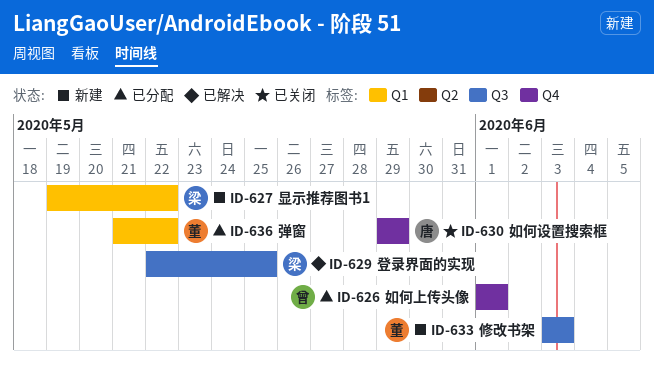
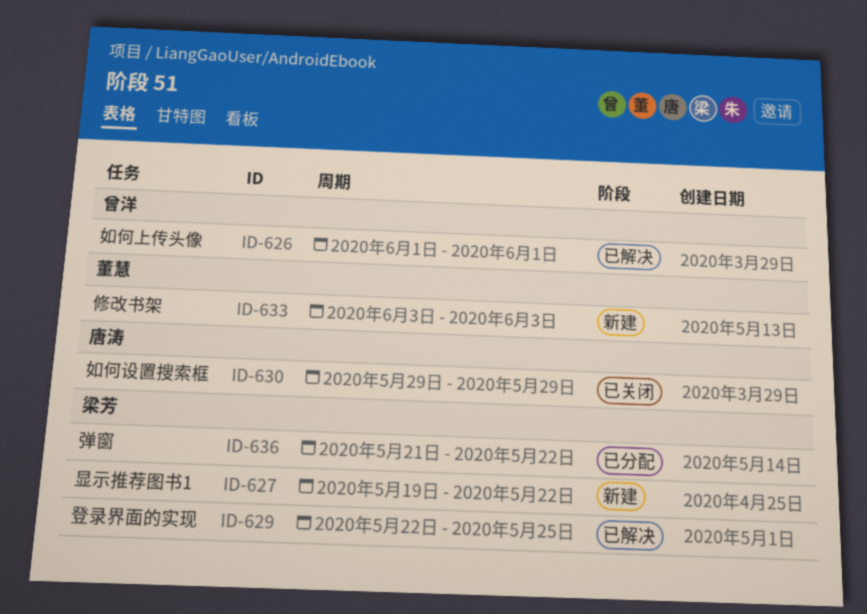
ID-626, status: 已分配 -> 已解决
ID-636, owner: 董慧 -> 梁芳

